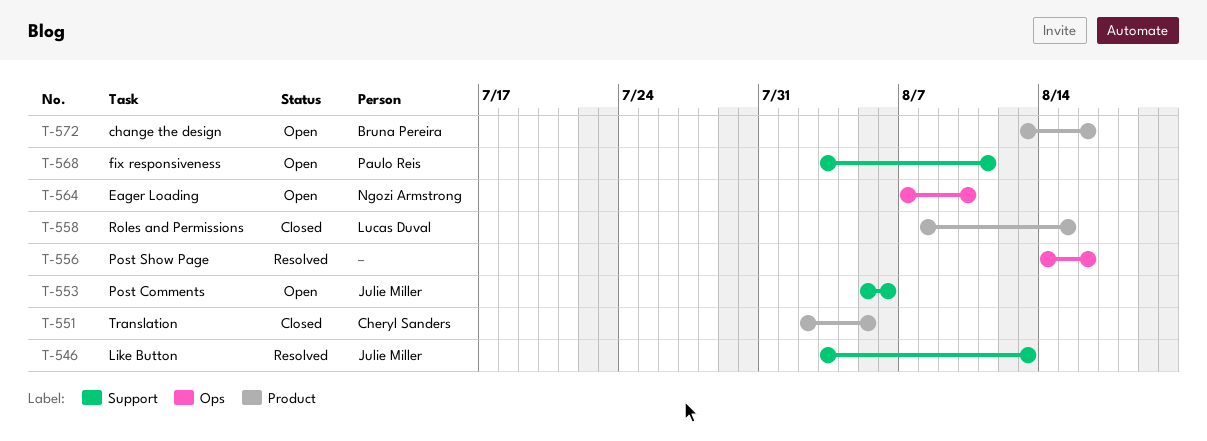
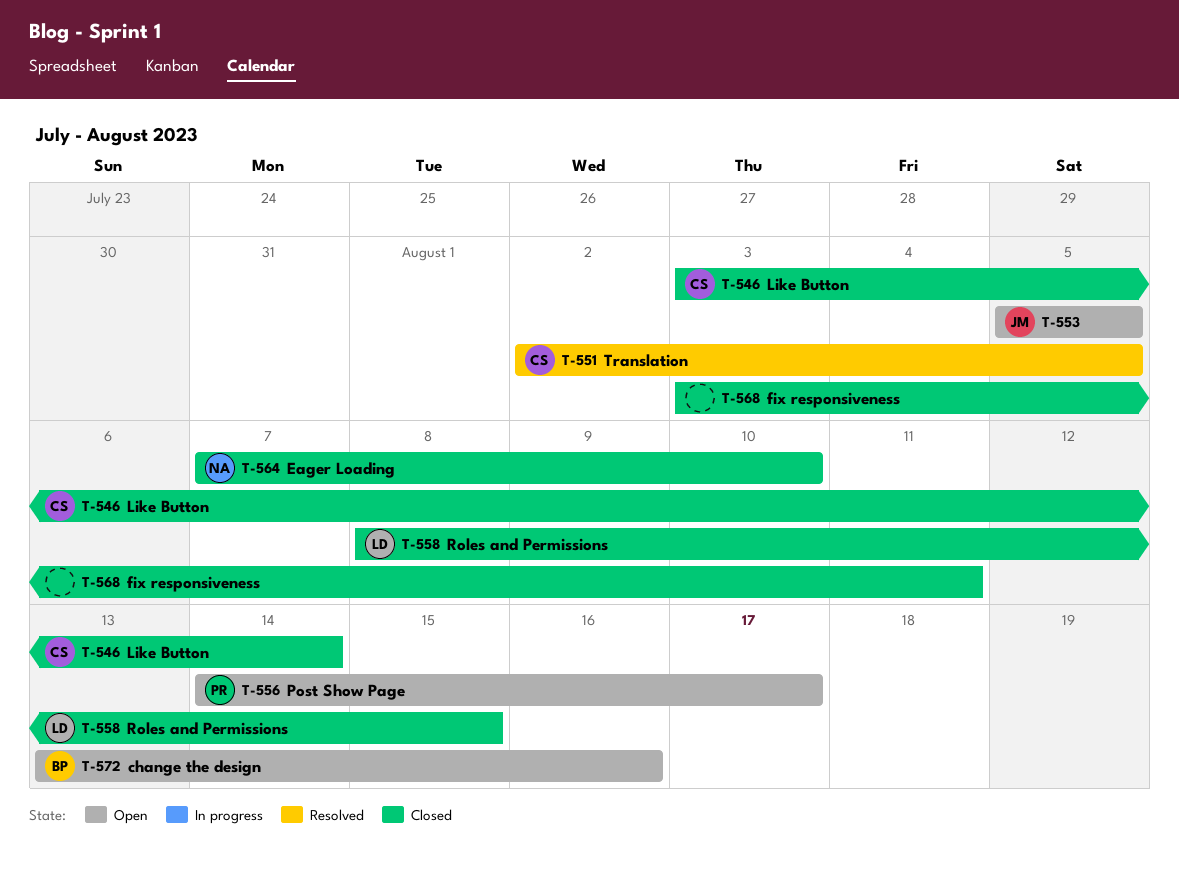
T-546, status: Resolved -> Closed
T-546, owner: Julie Miller -> Cheryl Sanders
T-546, due: Aug 13 -> Aug 14
T-551, status: Closed -> Resolved
T-553, due: Aug 6 -> Aug 5
T-556, status: Resolved -> Open
T-556, owner: none -> Paulo Reis
T-556, due: Aug 16 -> Aug 17
T-564, status: Open -> Closed
T-568, status: Open -> Closed
T-568, owner: Paulo Reis -> none

